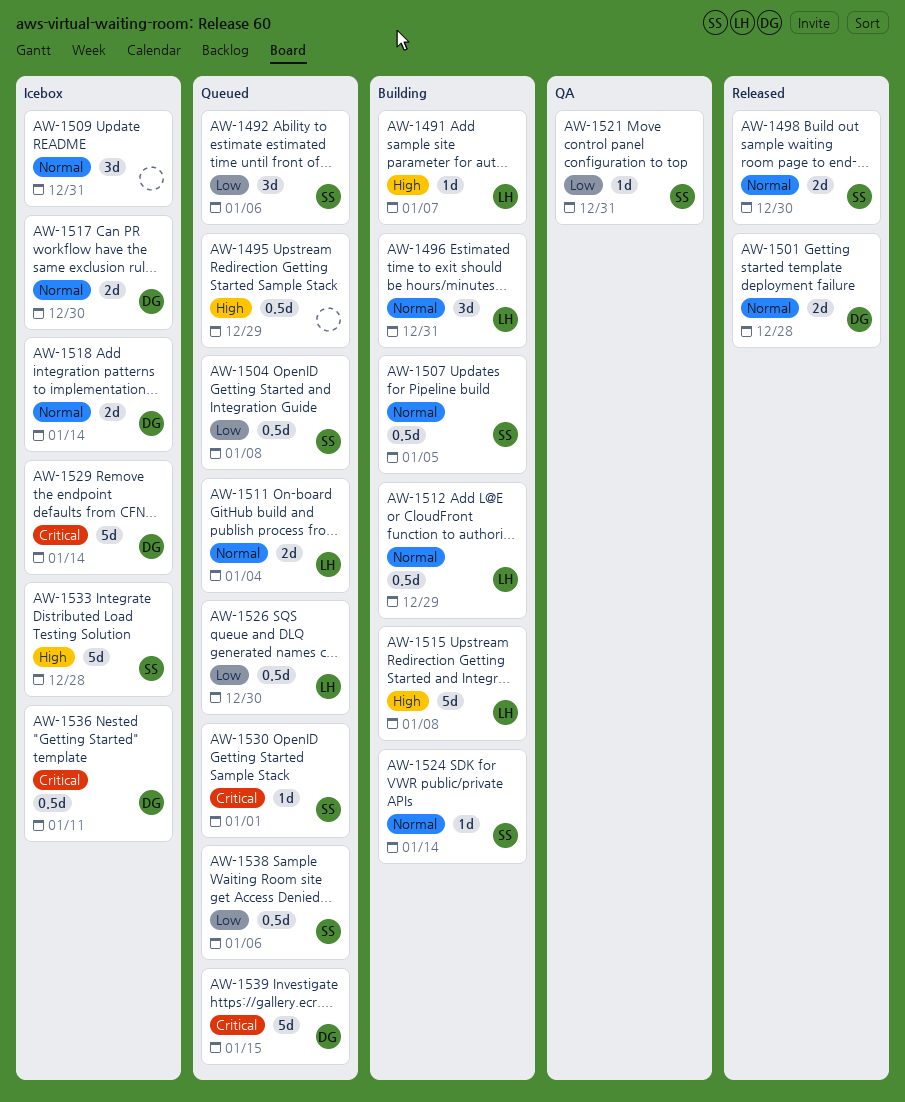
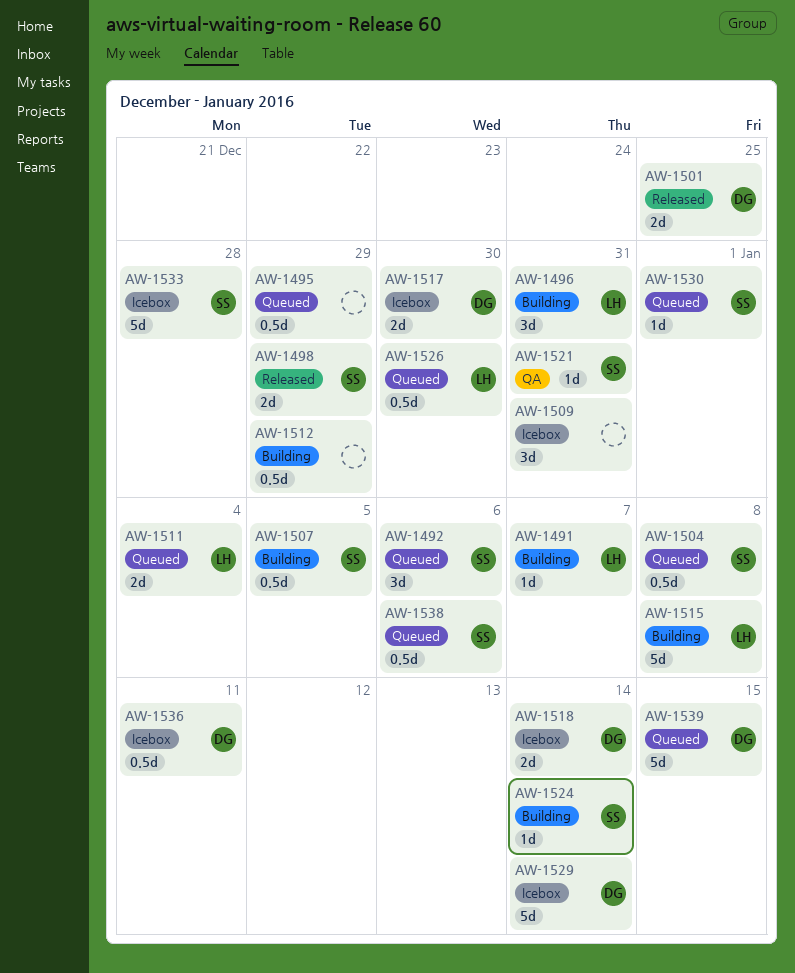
AW-1498, due: Dec 30 -> Dec 29
AW-1501, due: Dec 28 -> Dec 25
AW-1512, owner: LH -> none

